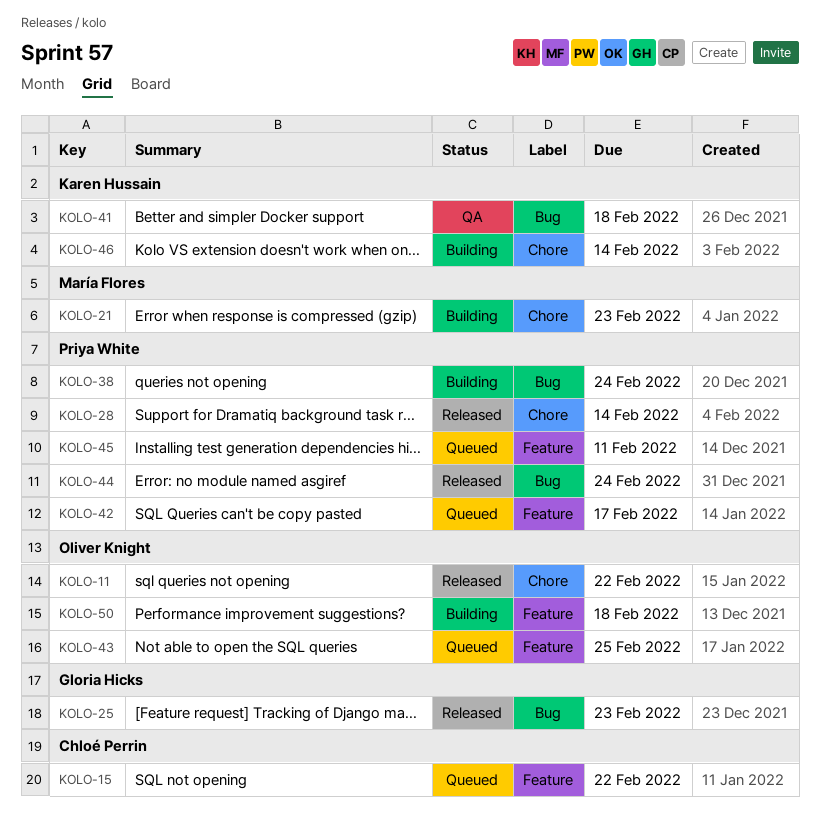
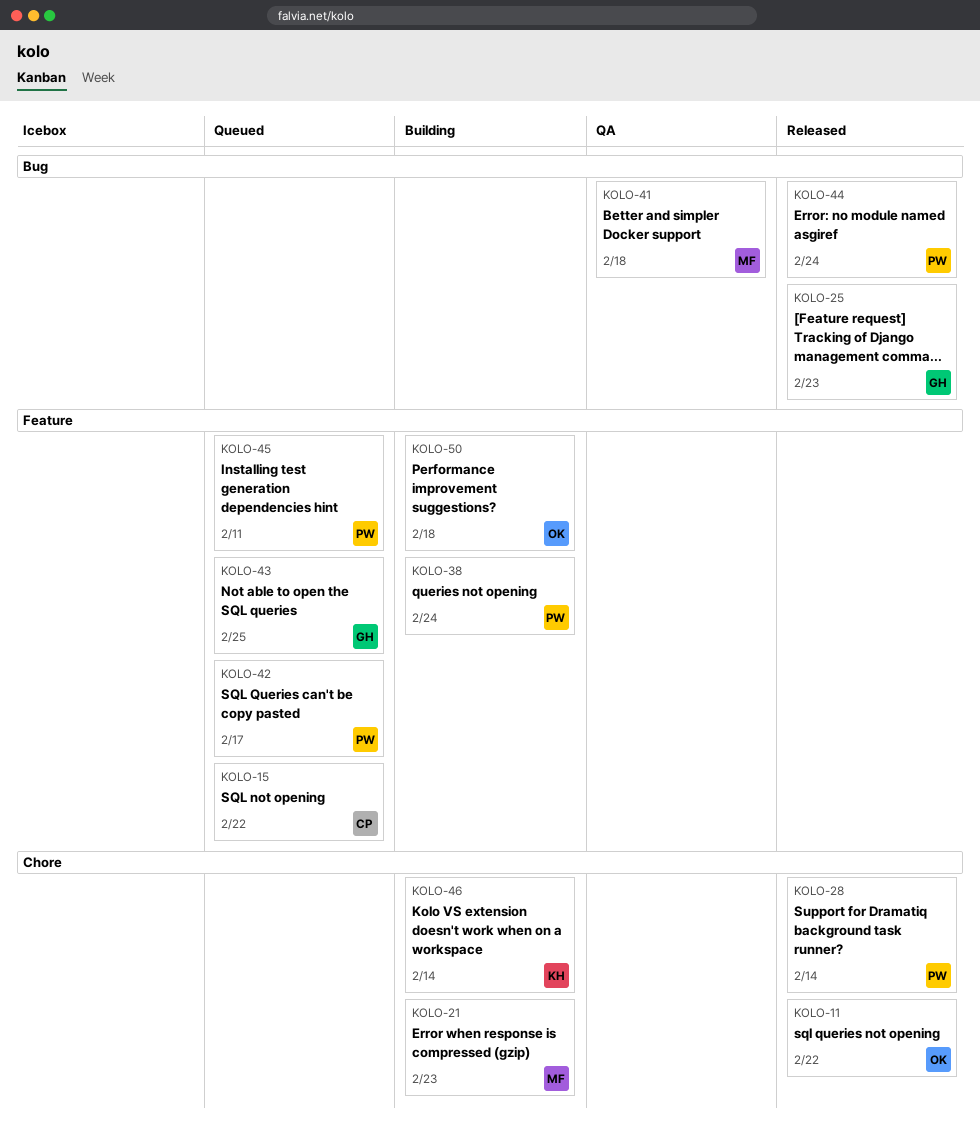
KOLO-38, label: Bug -> Feature
KOLO-41, owner: Karen Hussain -> María Flores
KOLO-43, owner: Oliver Knight -> Gloria Hicks

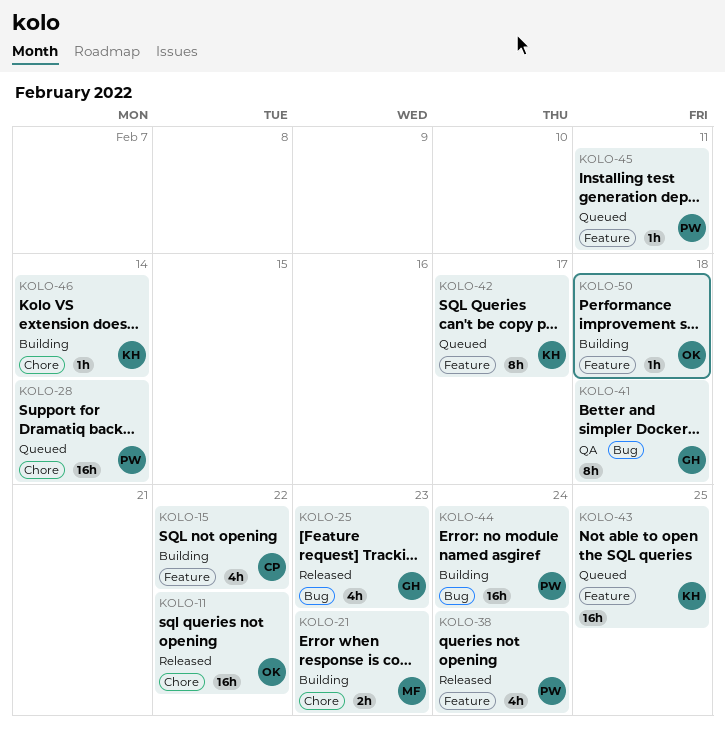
KOLO-15, status: Queued -> Building
KOLO-28, status: Released -> Queued
KOLO-38, status: Building -> Released
KOLO-41, owner: MF -> GH
KOLO-42, owner: PW -> KH
KOLO-43, owner: GH -> KH
KOLO-44, status: Released -> Building

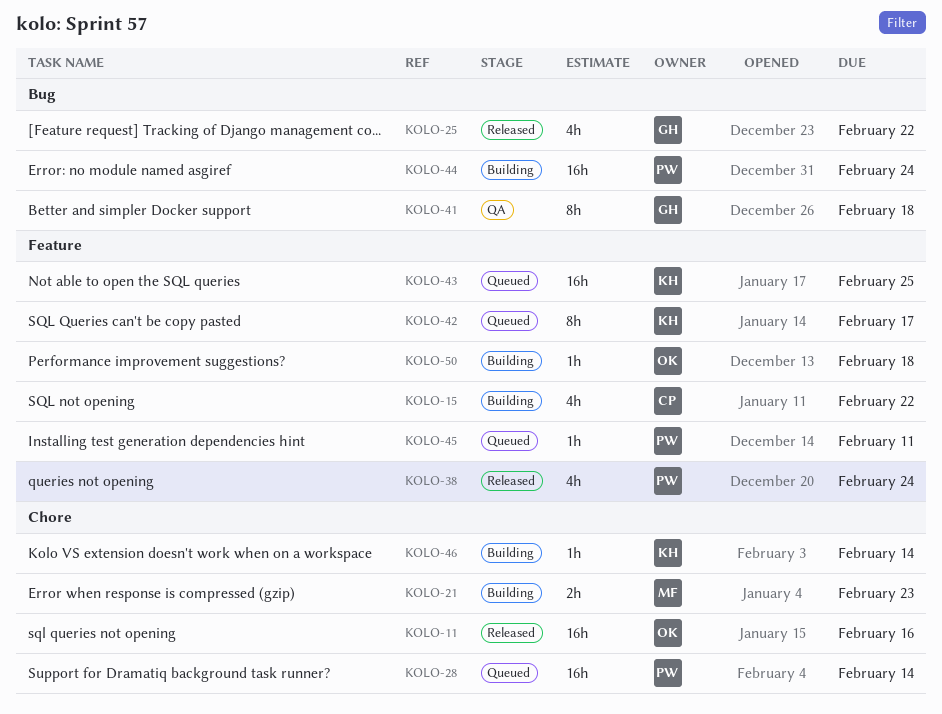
KOLO-11, due: Feb 22 -> Feb 16
KOLO-25, due: Feb 23 -> Feb 22

